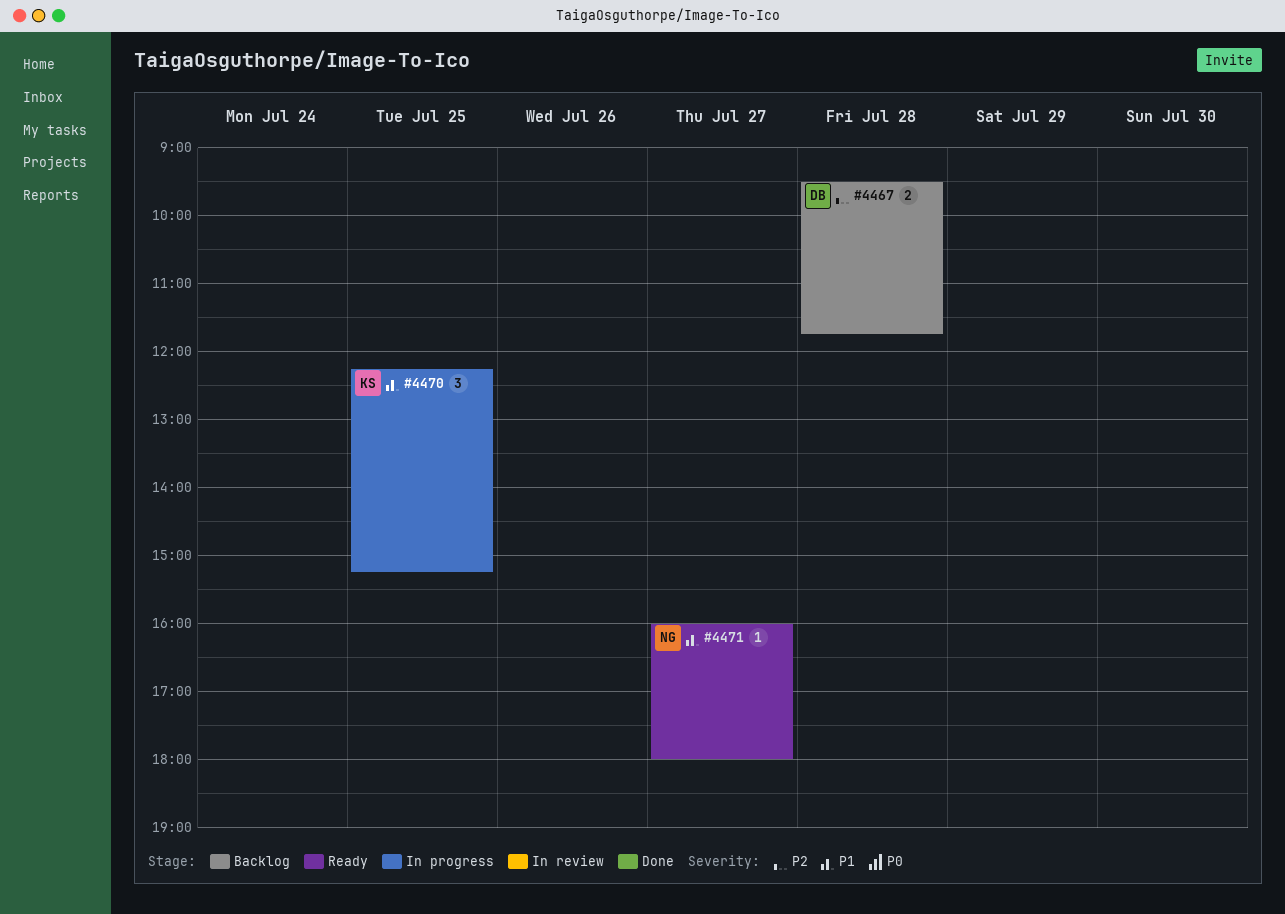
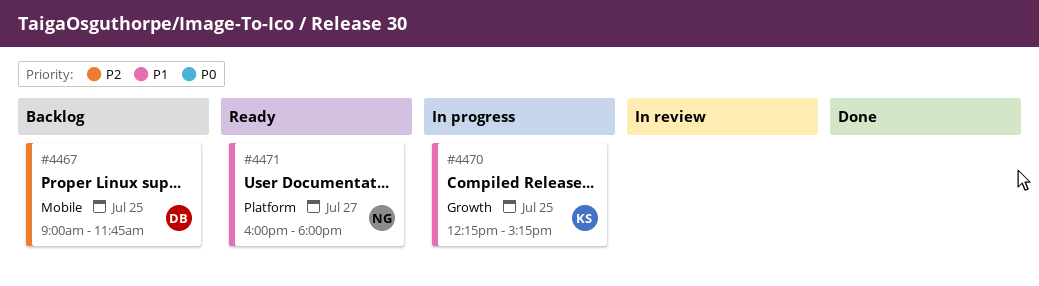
#4467, day: Jul 28 -> Jul 25
#4467, begins: 09:30 -> 09:00

